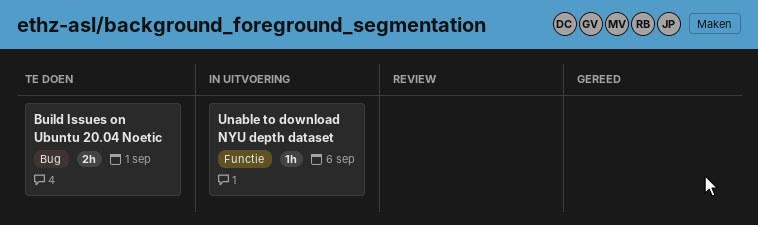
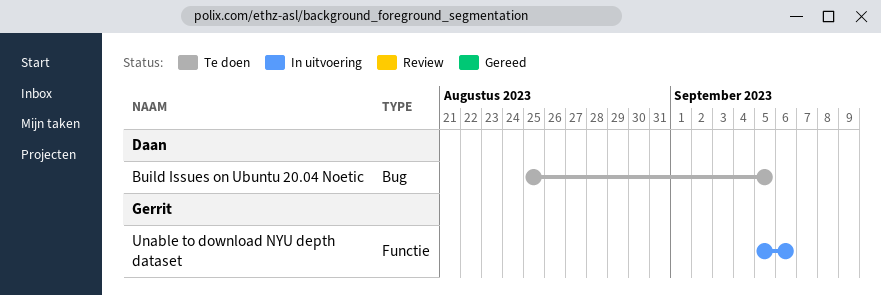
Build Issues on Ubuntu 20.04 Noetic, due: Sep 1 -> Sep 5

